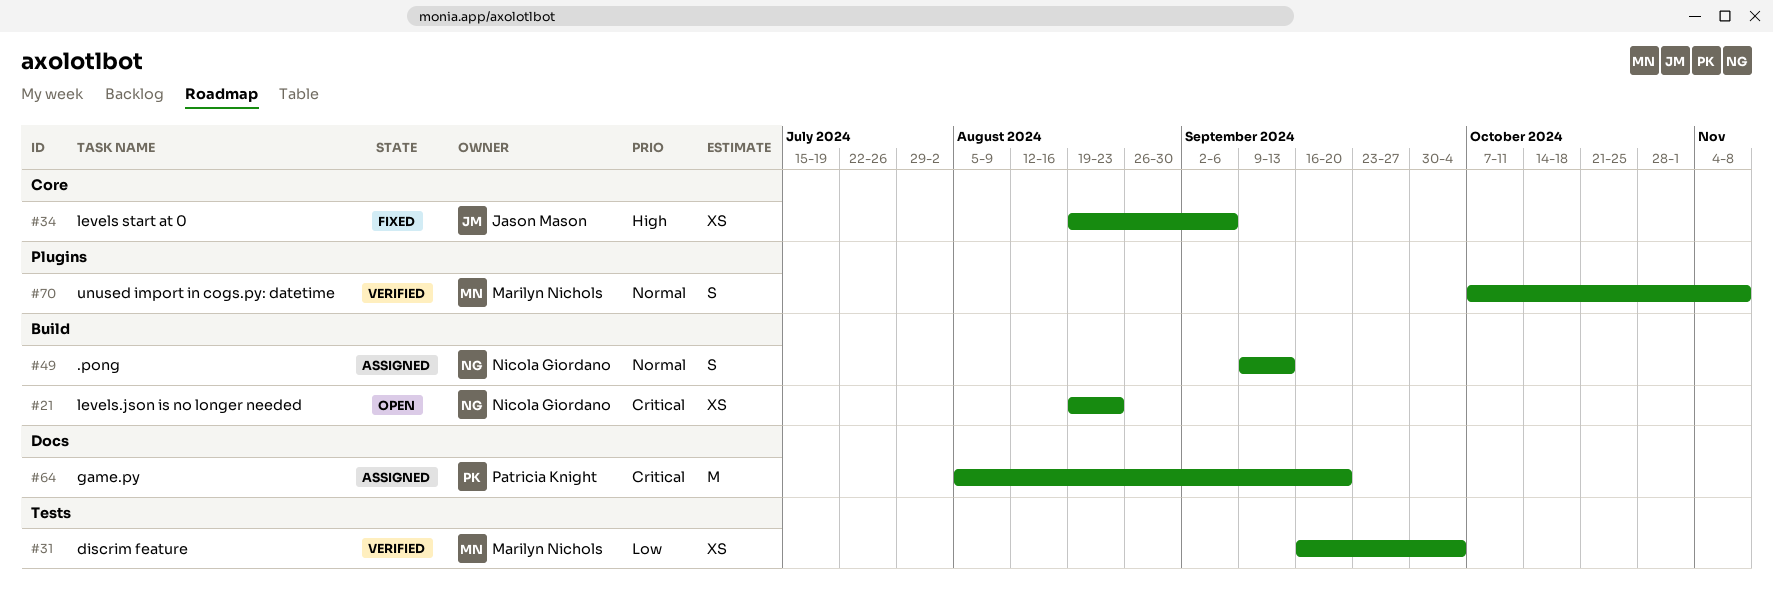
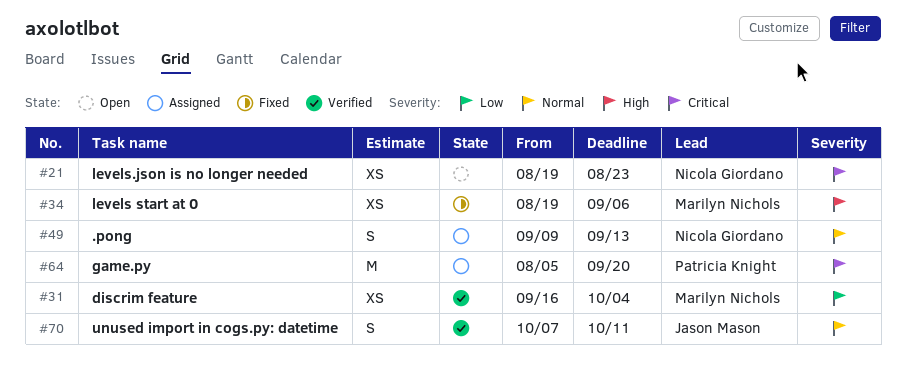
#34, owner: Jason Mason -> Marilyn Nichols
#70, owner: Marilyn Nichols -> Jason Mason
#70, due: Nov 8 -> Oct 11

